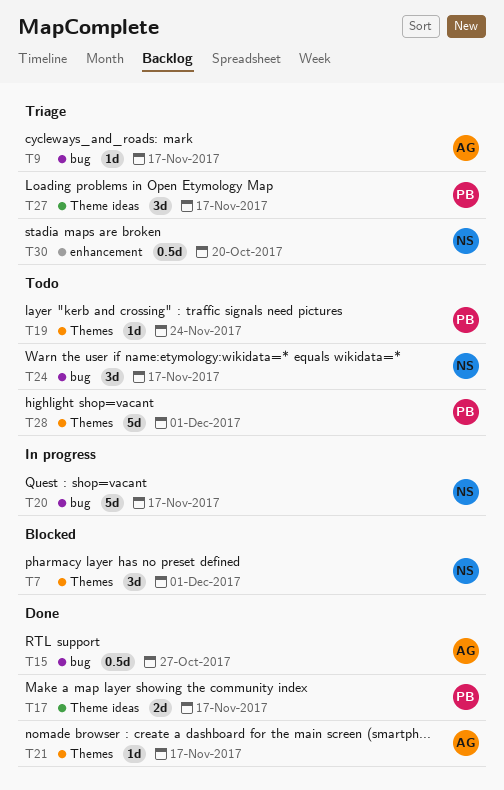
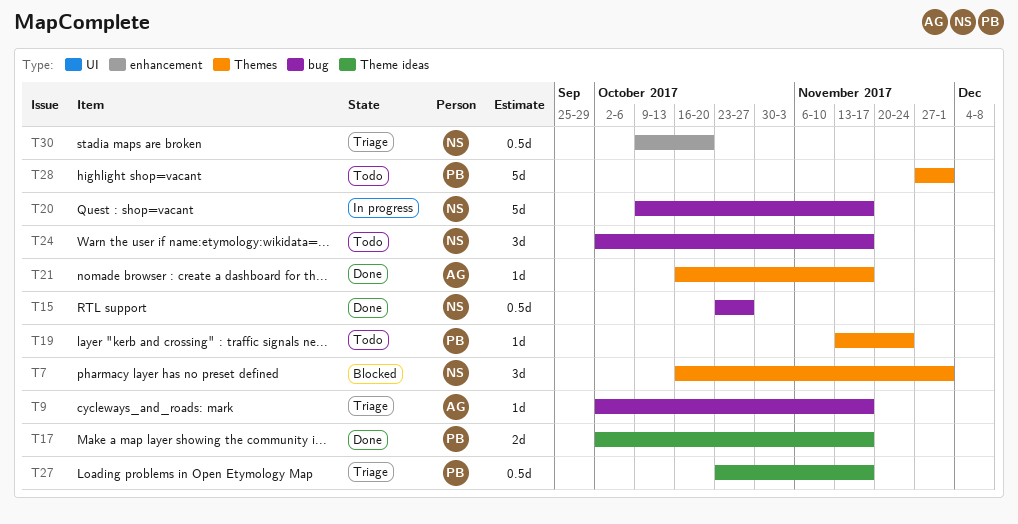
T15, owner: AG -> NS
T27, estimate: 3d -> 0.5d

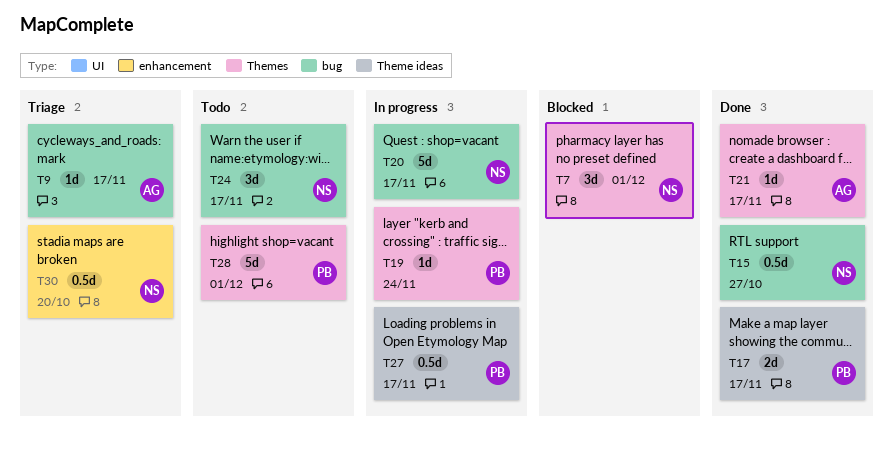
T19, status: Todo -> In progress
T27, status: Triage -> In progress

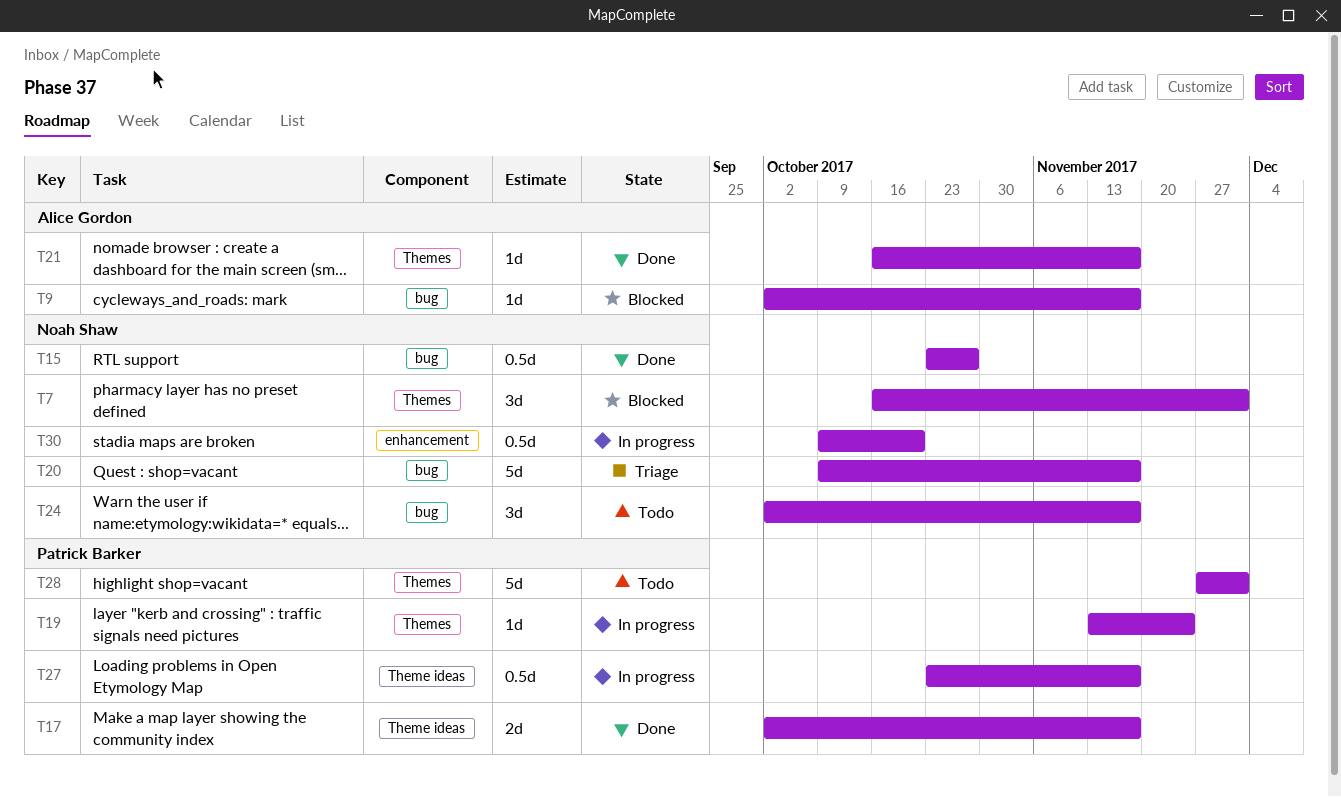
T9, status: Triage -> Blocked
T20, status: In progress -> Triage
T30, status: Triage -> In progress

